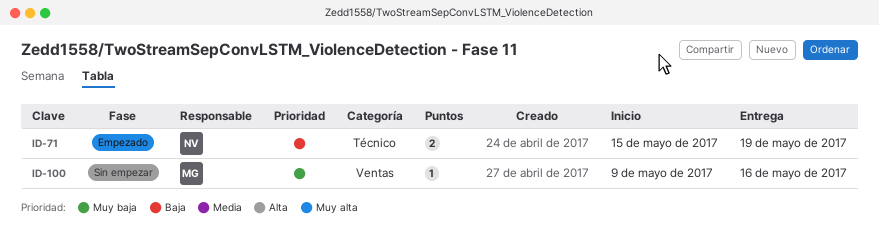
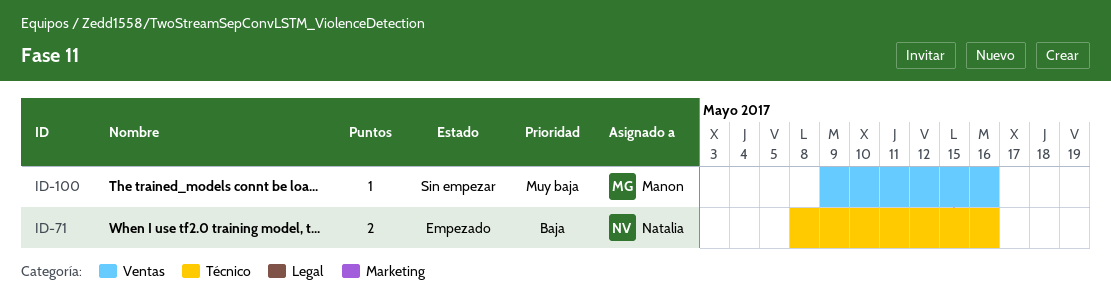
ID-71, start: May 15 -> May 8
ID-71, due: May 19 -> May 16

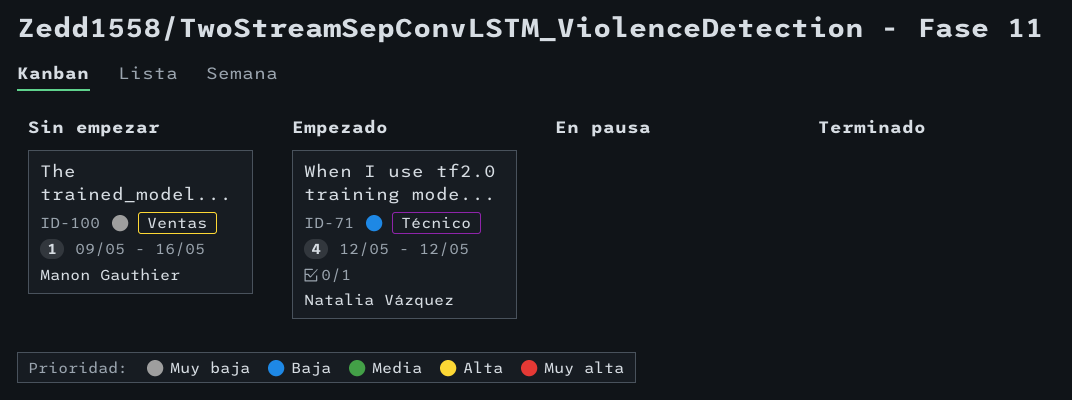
ID-71, estimate: 2 -> 4
ID-71, start: May 8 -> May 12
ID-71, due: May 16 -> May 12

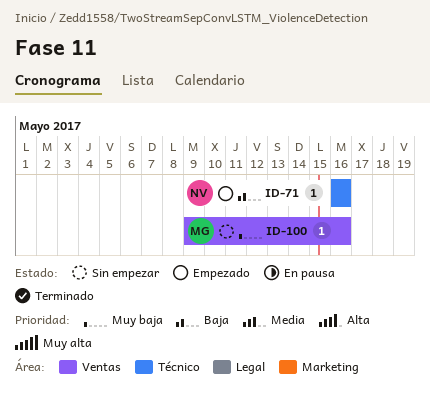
ID-71, estimate: 4 -> 1
ID-71, start: May 12 -> May 16
ID-71, due: May 12 -> May 16

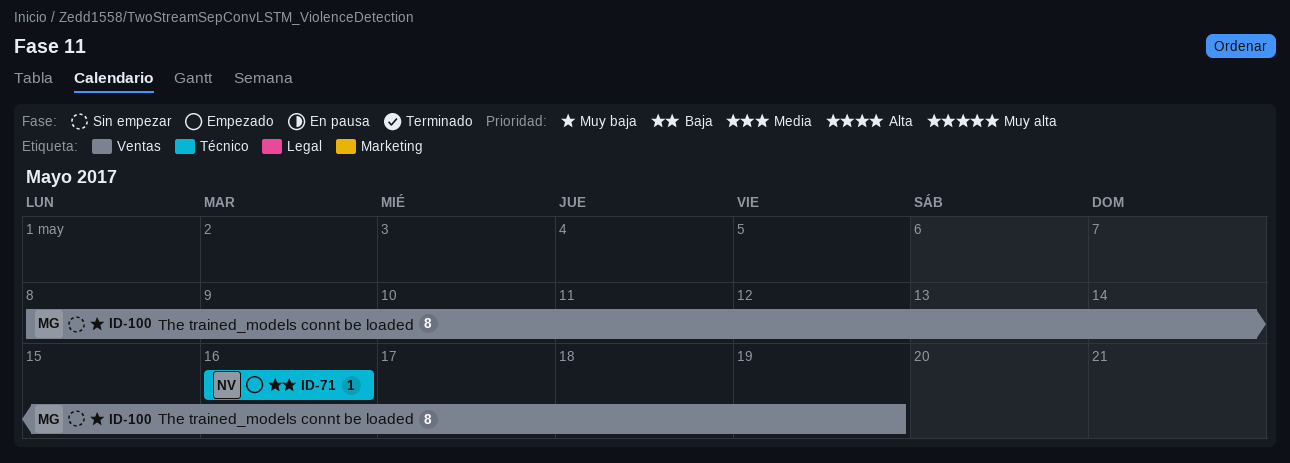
ID-100, estimate: 1 -> 8
ID-100, start: May 9 -> May 8
ID-100, due: May 16 -> May 19

